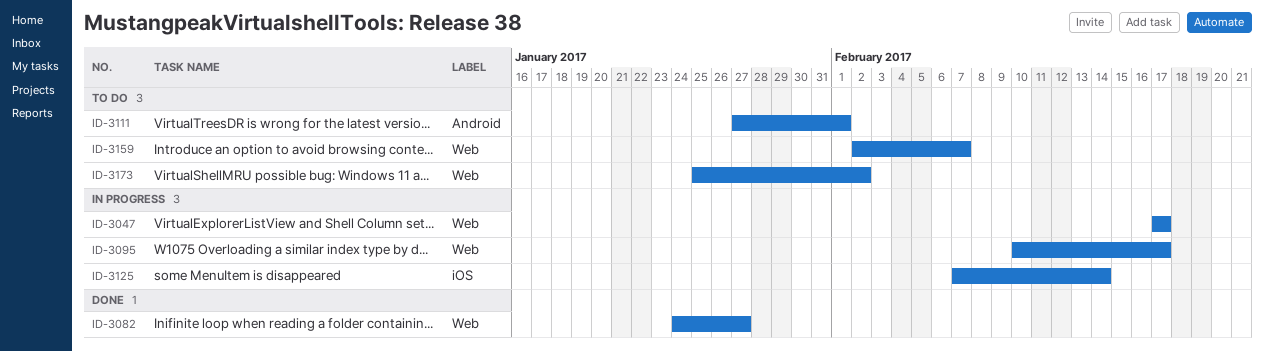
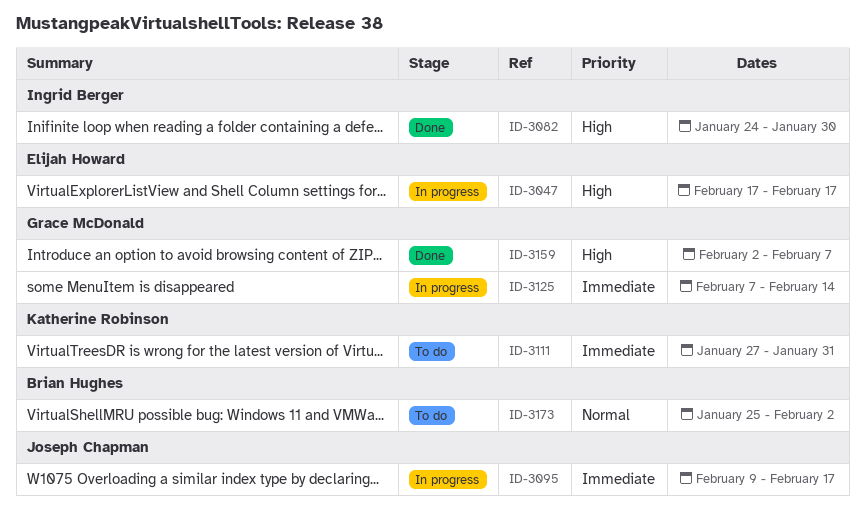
ID-3082, due: Jan 27 -> Jan 30
ID-3095, start: Feb 10 -> Feb 9
ID-3111, due: Feb 1 -> Jan 31
ID-3159, status: To do -> Done

